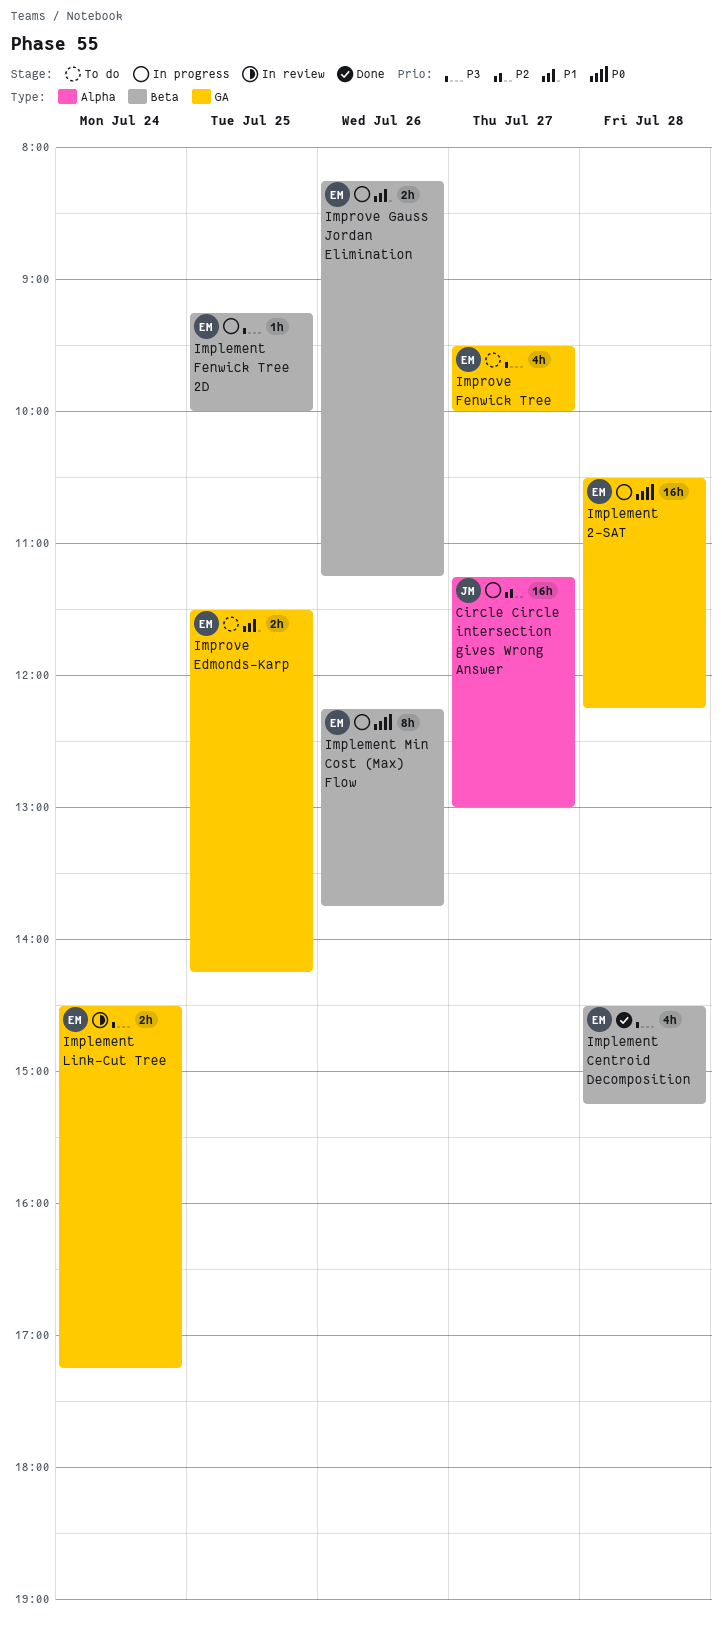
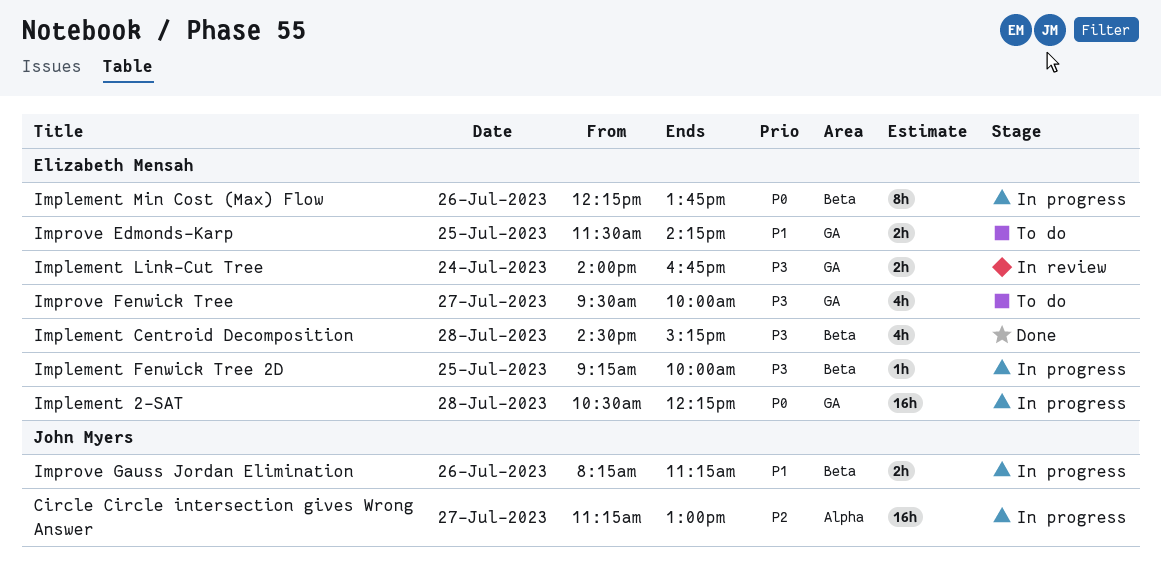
Implement Link-Cut Tree, begins: 14:30 -> 14:00
Implement Link-Cut Tree, ends: 17:15 -> 16:45
Improve Gauss Jordan Elimination, owner: Elizabeth Mensah -> John Myers

